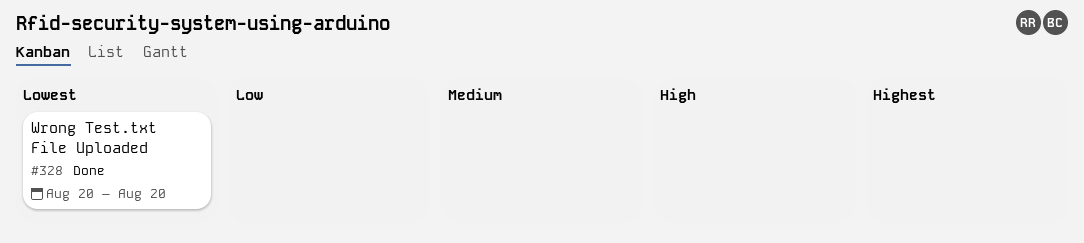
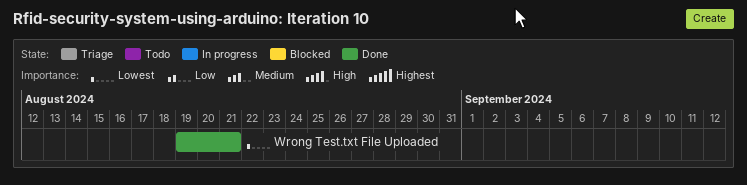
Wrong Test.txt File Uploaded, start: Aug 20 -> Aug 19
Wrong Test.txt File Uploaded, due: Aug 20 -> Aug 21

